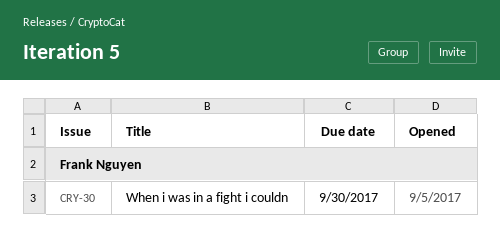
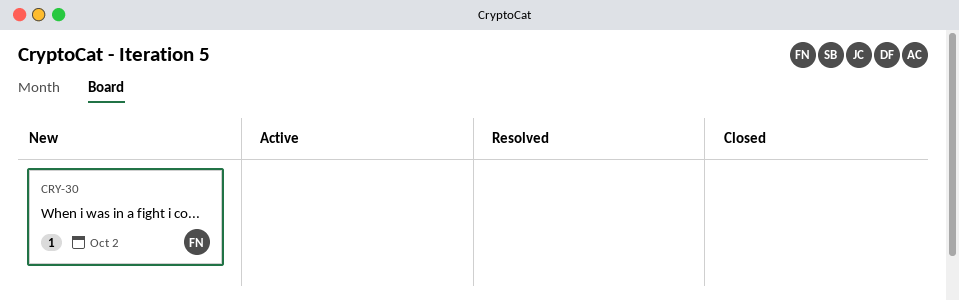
CRY-30, due: Sep 30 -> Oct 2

